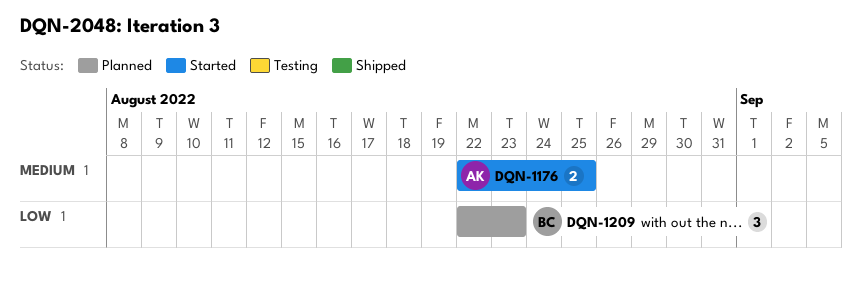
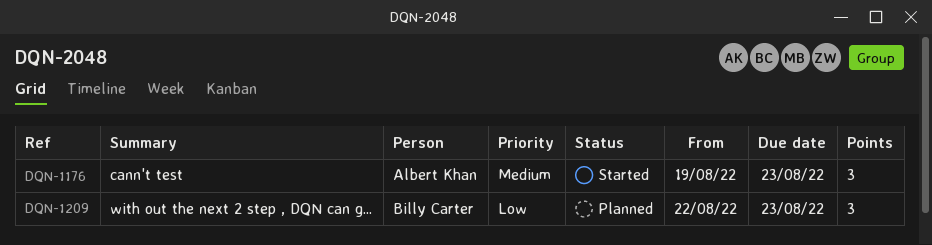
DQN-1176, estimate: 2 -> 3
DQN-1176, start: Aug 22 -> Aug 19
DQN-1176, due: Aug 25 -> Aug 23

